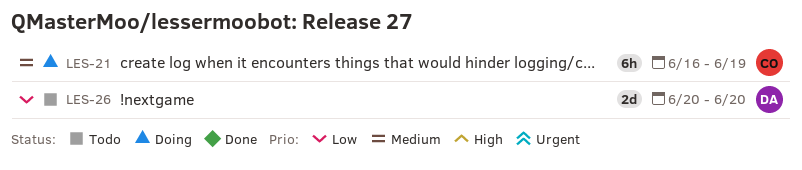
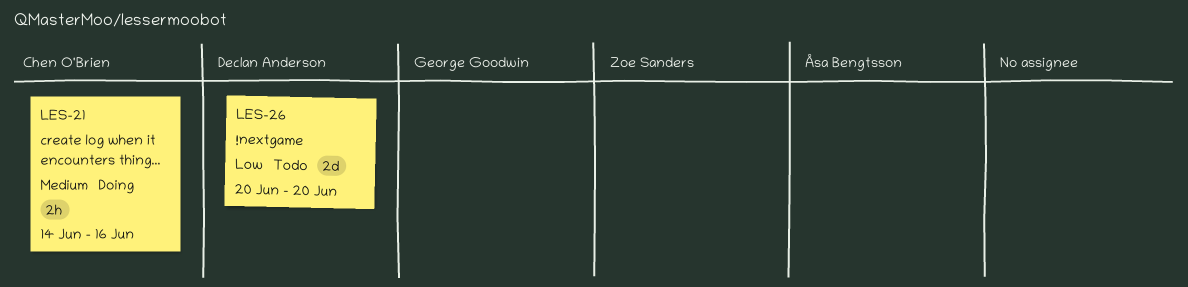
LES-21, estimate: 6h -> 2h
LES-21, start: Jun 16 -> Jun 14
LES-21, due: Jun 19 -> Jun 16

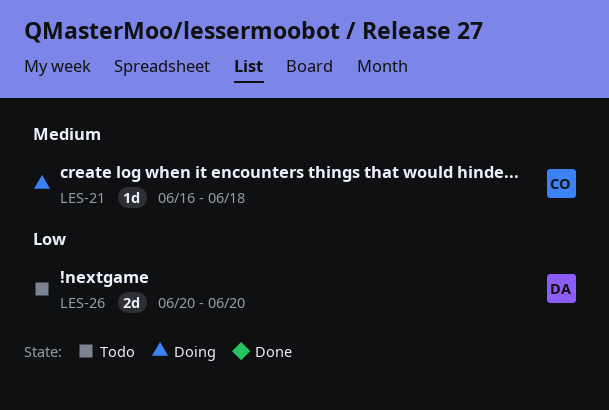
LES-21, estimate: 2h -> 1d
LES-21, start: Jun 14 -> Jun 16
LES-21, due: Jun 16 -> Jun 18

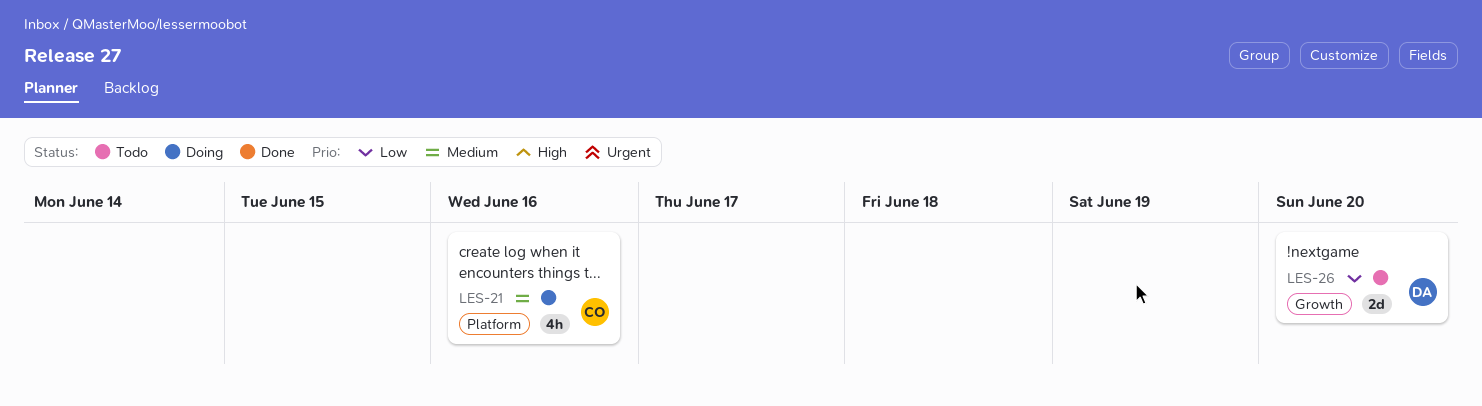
LES-21, estimate: 1d -> 4h
LES-21, due: Jun 18 -> Jun 16

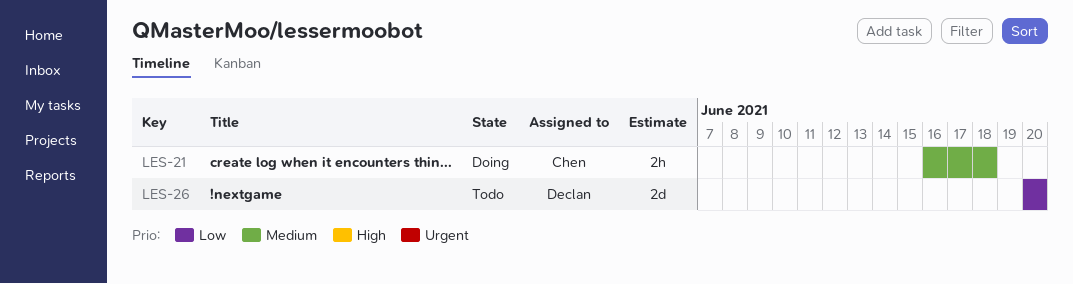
LES-21, estimate: 4h -> 2h
LES-21, due: Jun 16 -> Jun 18

